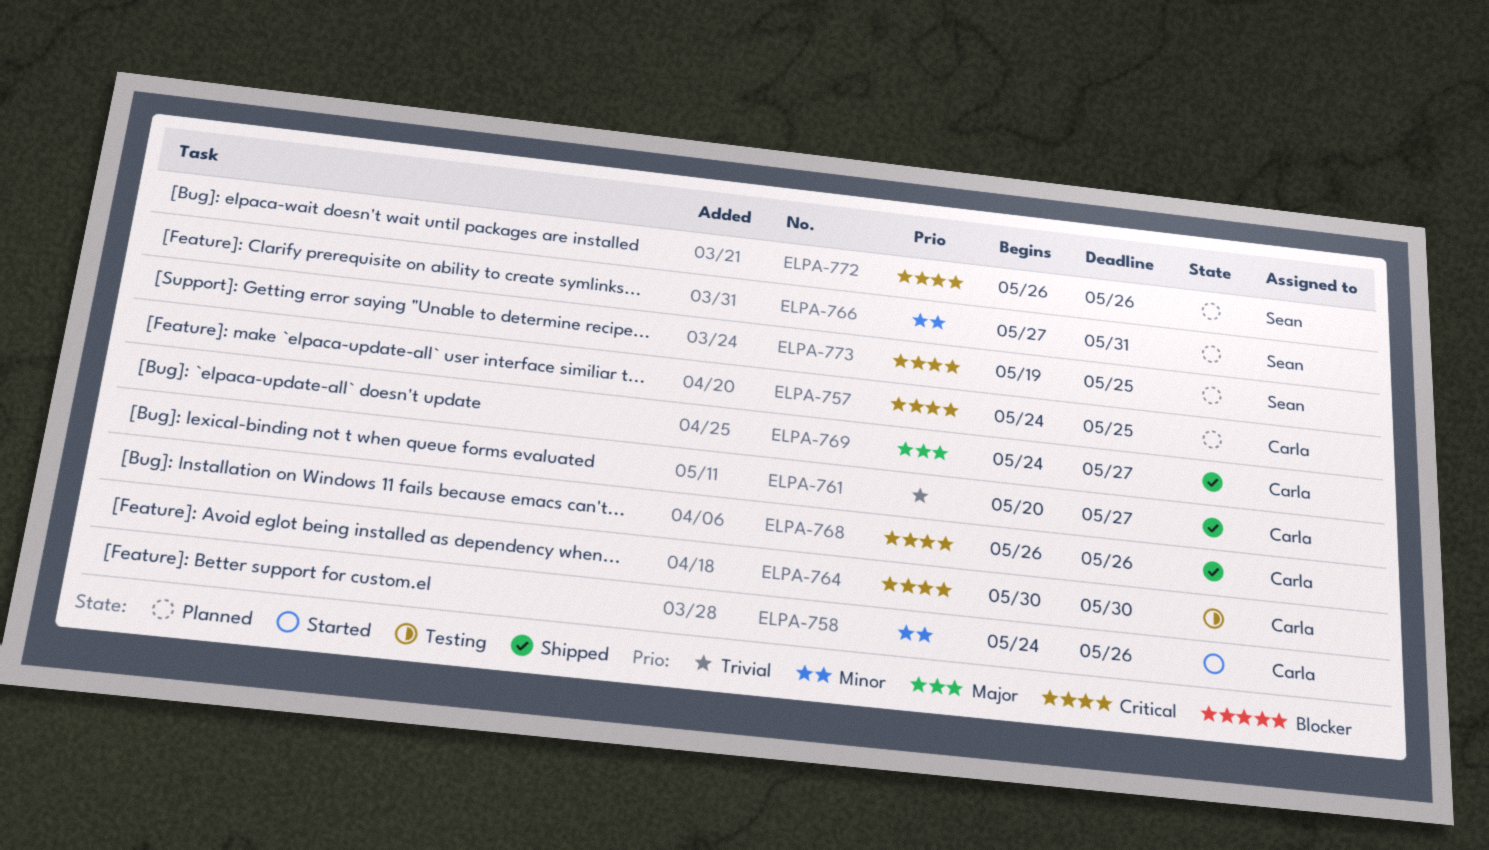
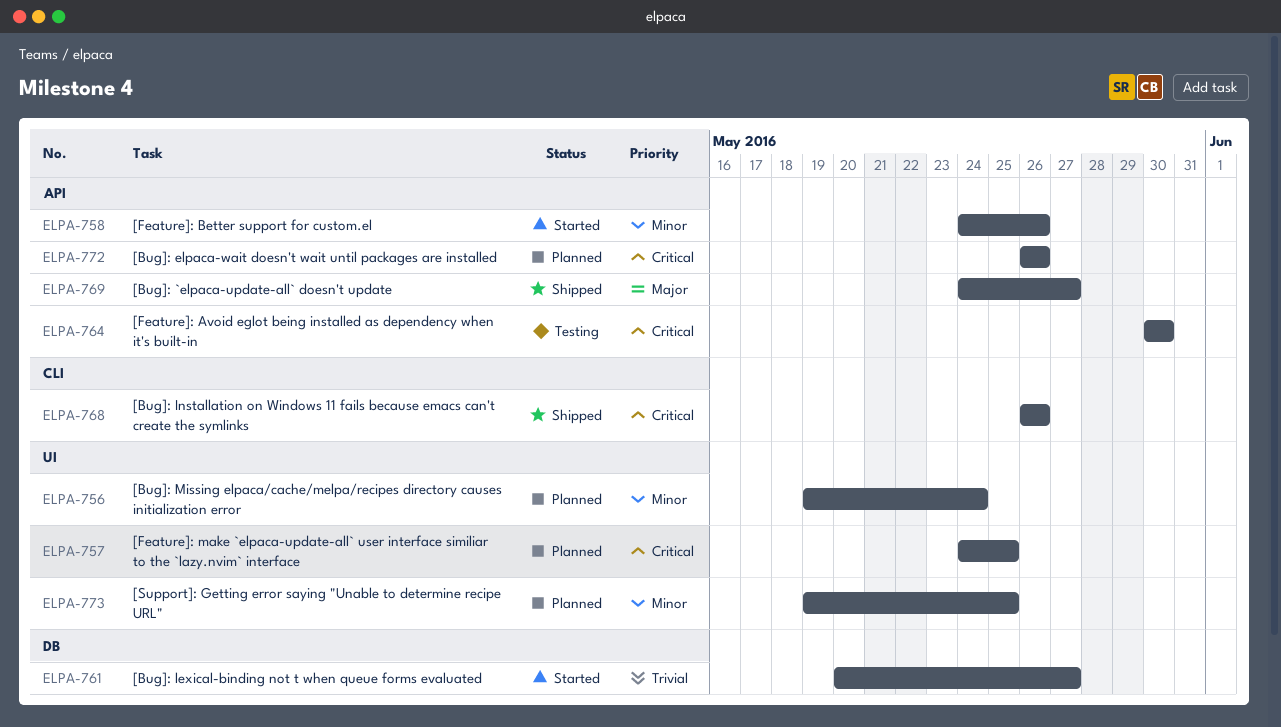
ELPA-756: none -> present
ELPA-761, status: Shipped -> Started
ELPA-766: present -> none
ELPA-773, priority: Critical -> Minor

